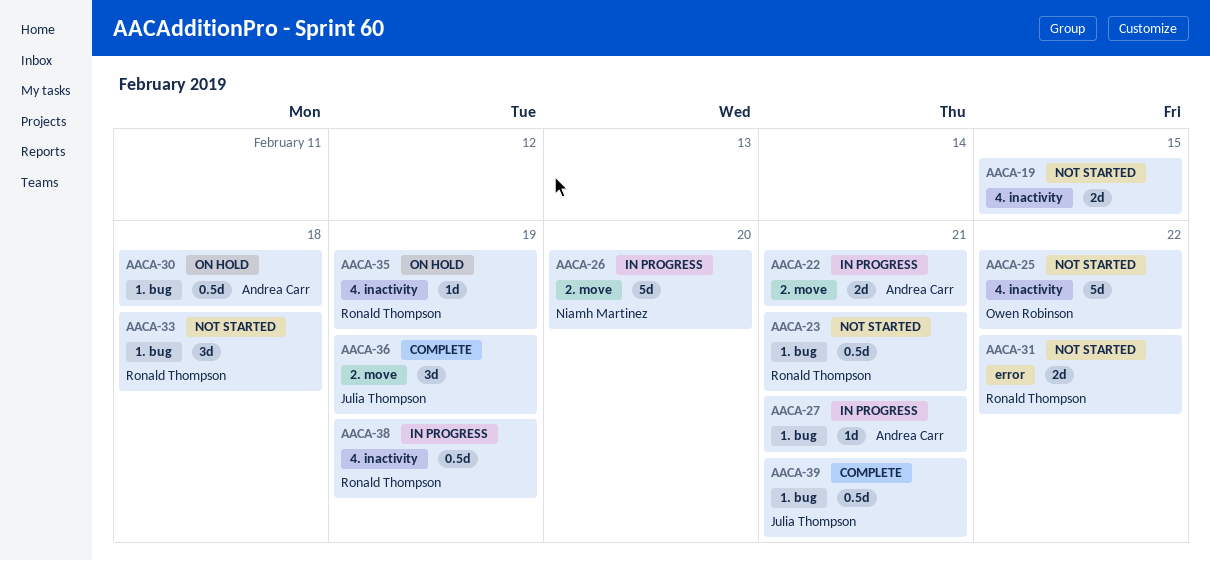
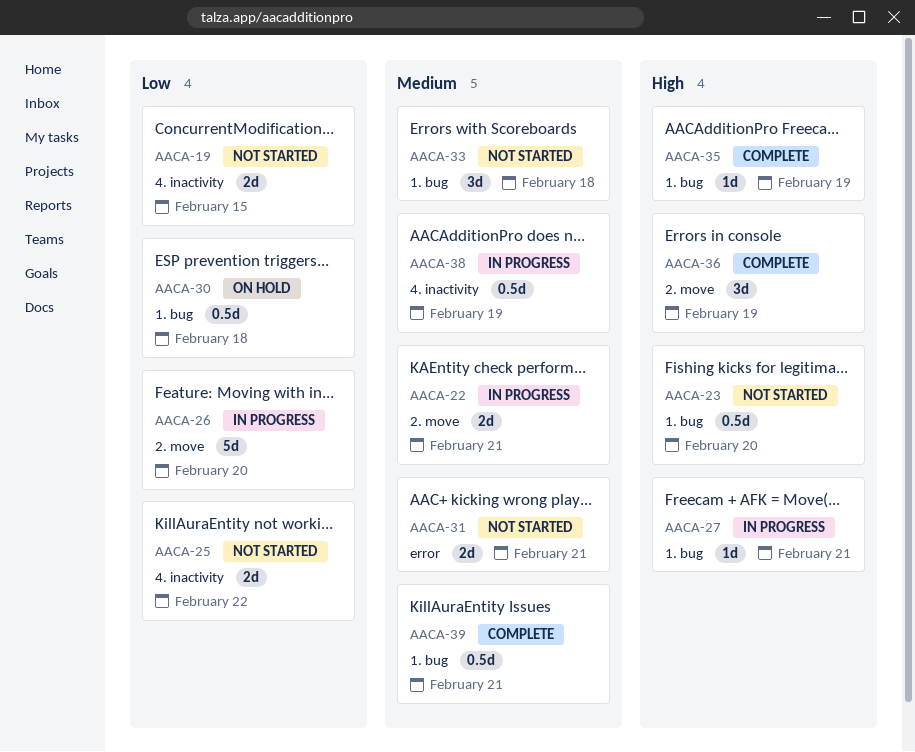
AACA-23, due: Feb 21 -> Feb 20
AACA-25, estimate: 5d -> 2d
AACA-31, due: Feb 22 -> Feb 21
AACA-35, status: On hold -> Complete
AACA-35, label: 4. inactivity -> 1. bug

